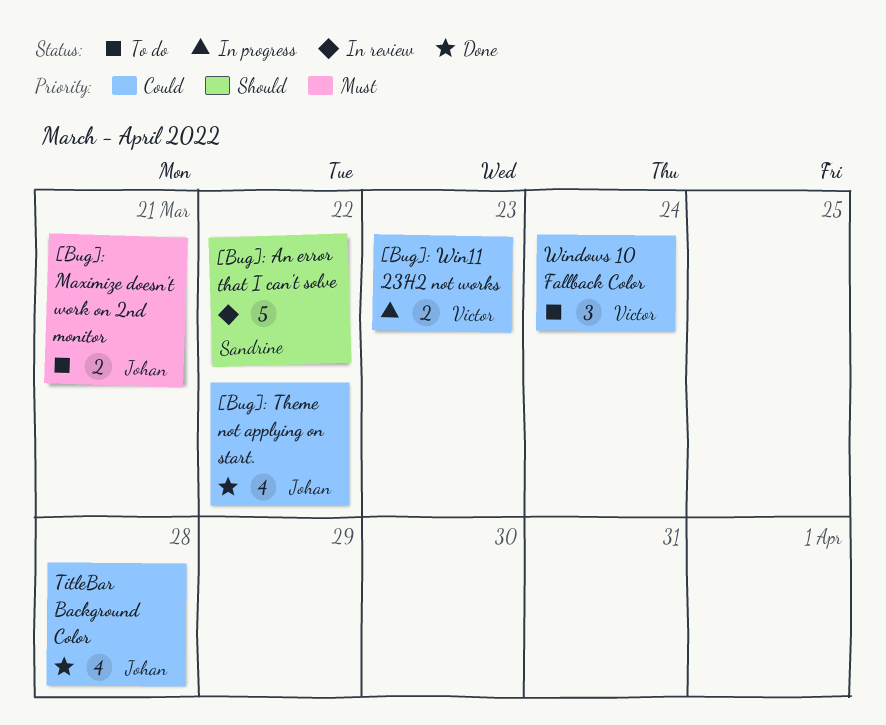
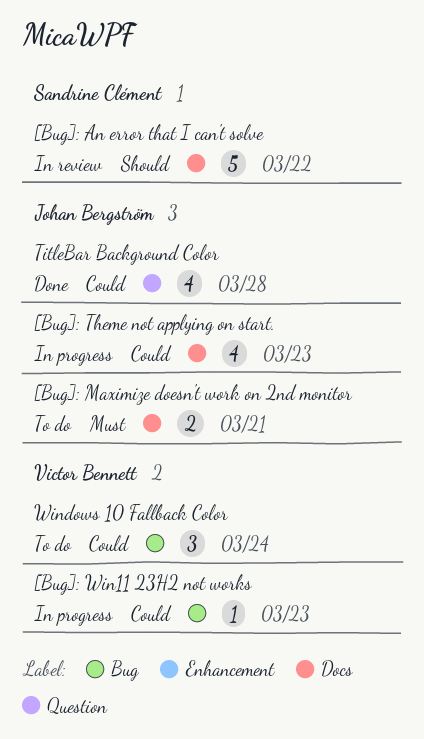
[Bug]: Theme not applying on start., status: Done -> In progress
[Bug]: Theme not applying on start., due: Mar 22 -> Mar 23
[Bug]: Win11 23H2 not works, estimate: 2 -> 1

